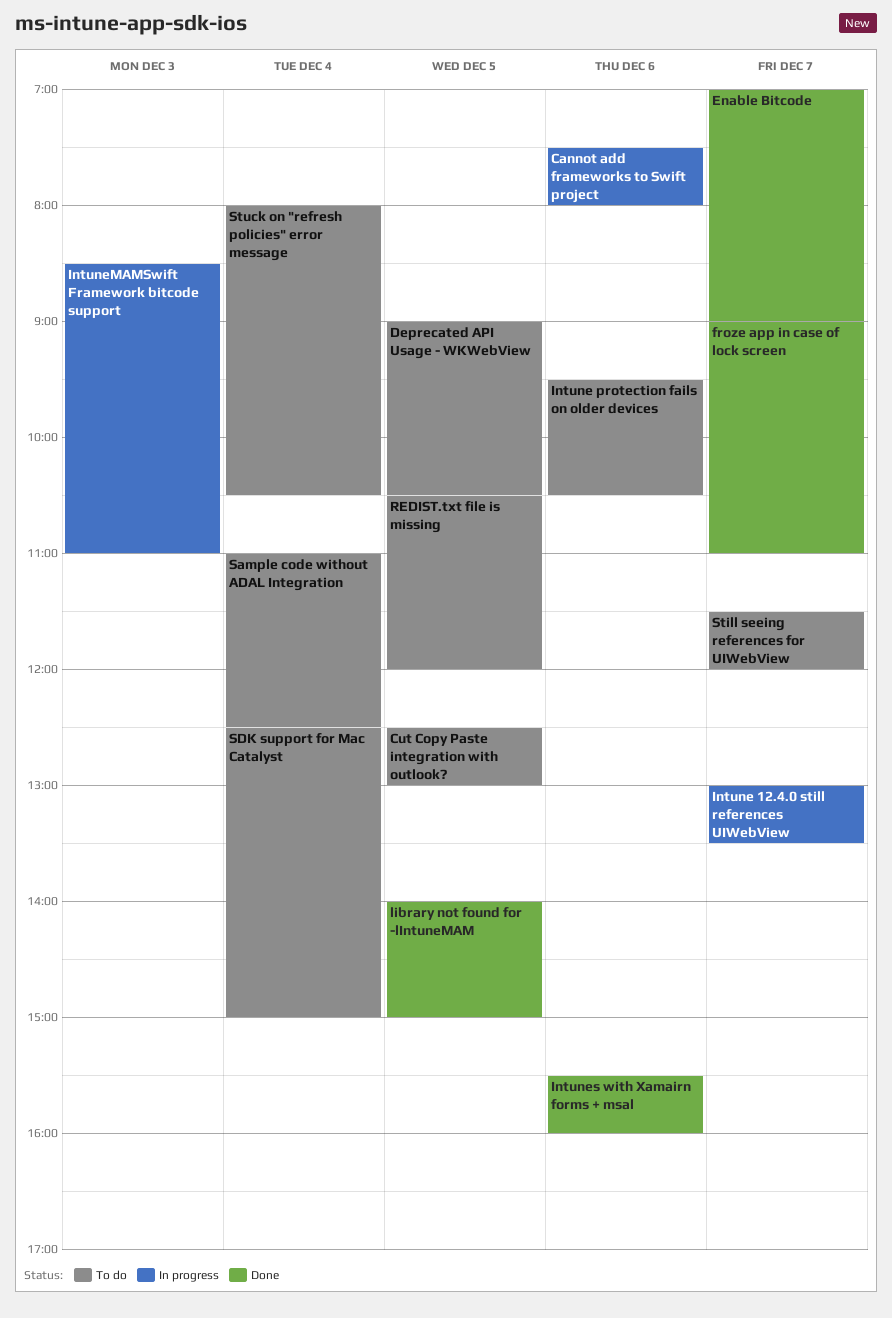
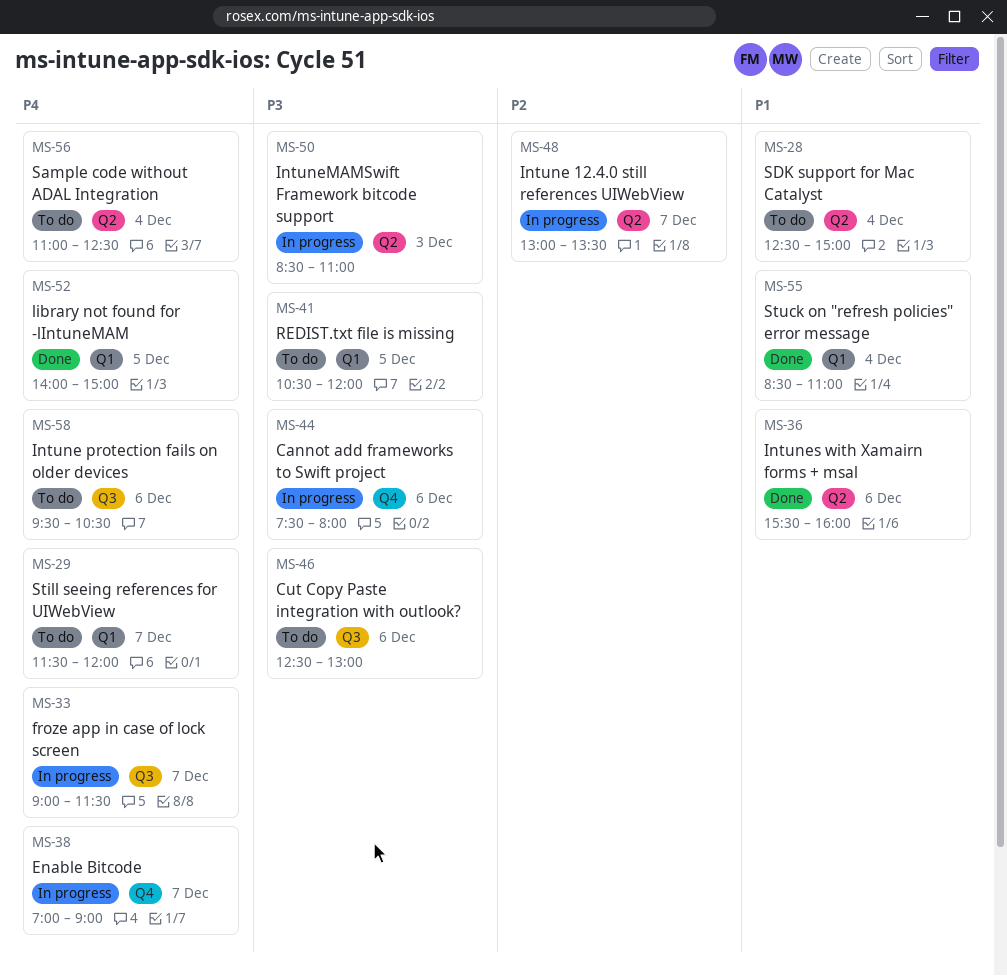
Cut Copy Paste integration with outlook?, day: Dec 5 -> Dec 6
Deprecated API Usage - WKWebView: present -> none
Enable Bitcode, status: Done -> In progress
froze app in case of lock screen, status: Done -> In progress
froze app in case of lock screen, ends: 11:00 -> 11:30
Stuck on "refresh policies" error message, status: To do -> Done
Stuck on "refresh policies" error message, begins: 08:00 -> 08:30
Stuck on "refresh policies" error message, ends: 10:30 -> 11:00

